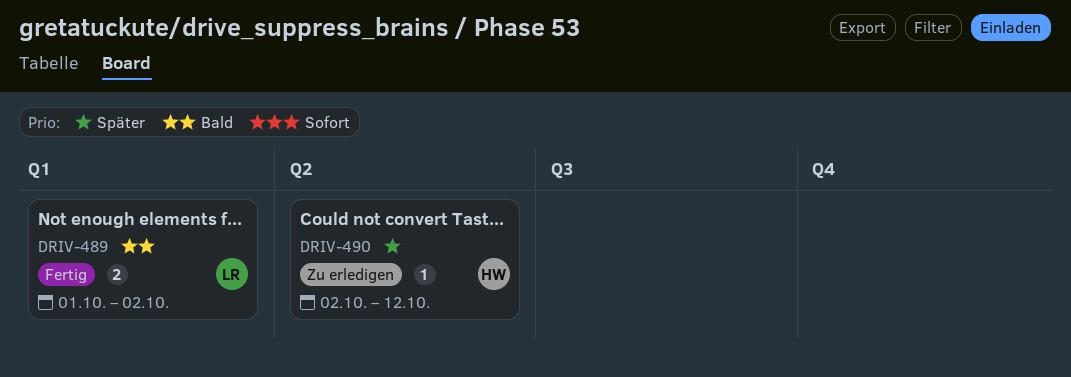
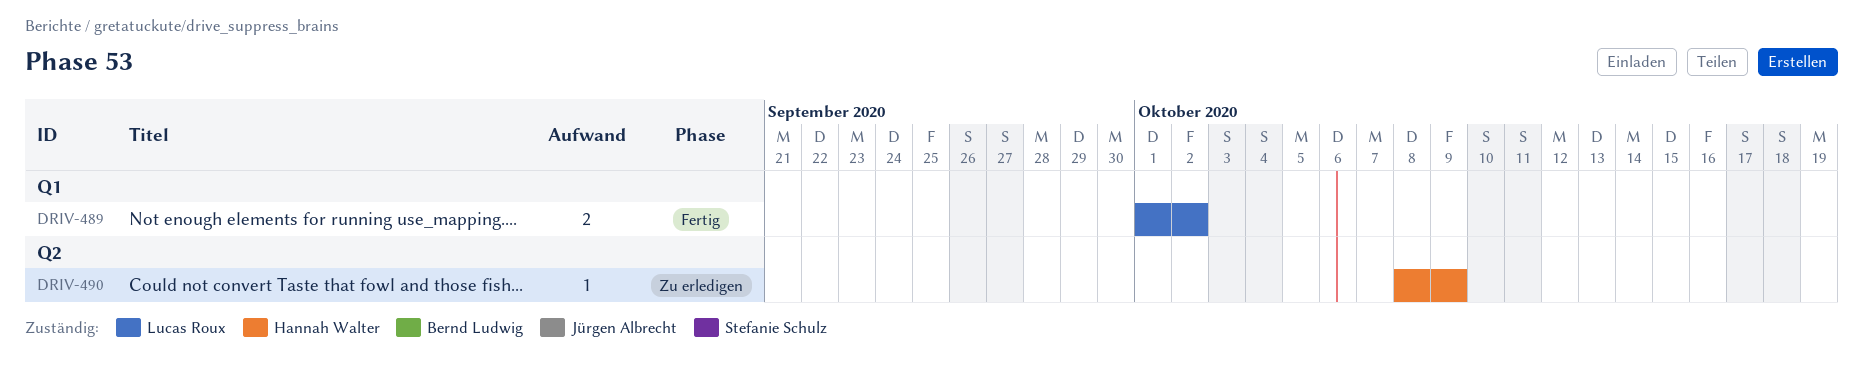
DRIV-490, start: Oct 2 -> Oct 8
DRIV-490, due: Oct 12 -> Oct 9

